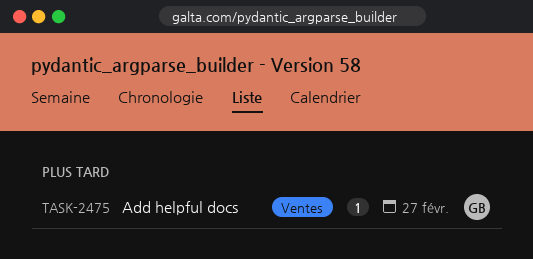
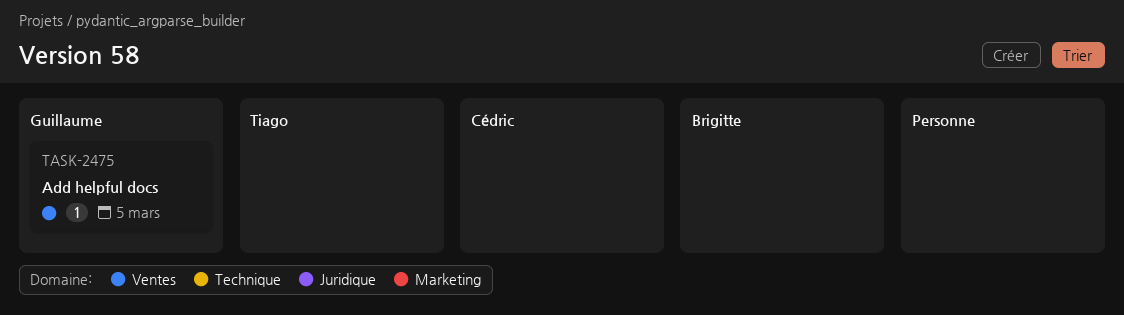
TASK-2475, due: Feb 27 -> Mar 5

